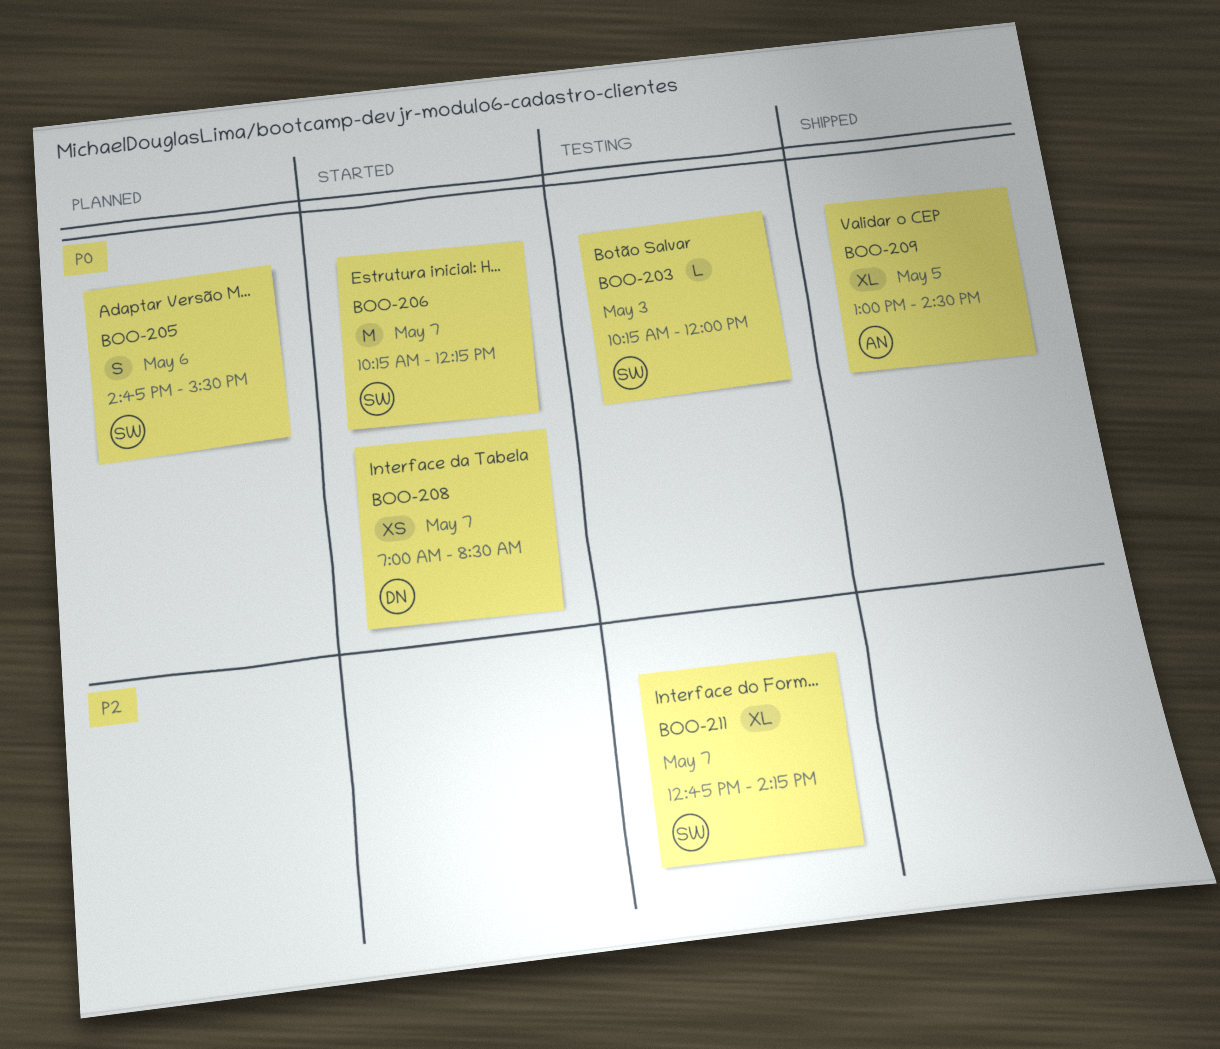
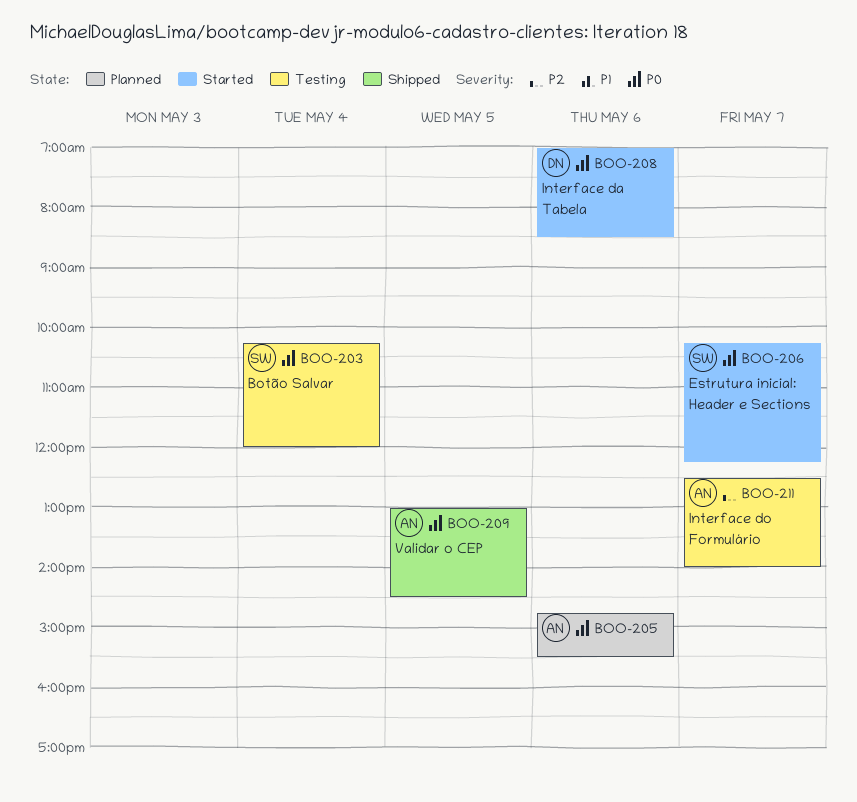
BOO-203, day: May 3 -> May 4
BOO-205, owner: SW -> AN
BOO-208, day: May 7 -> May 6
BOO-211, owner: SW -> AN
BOO-211, begins: 12:45 -> 12:30
BOO-211, ends: 14:15 -> 14:00

